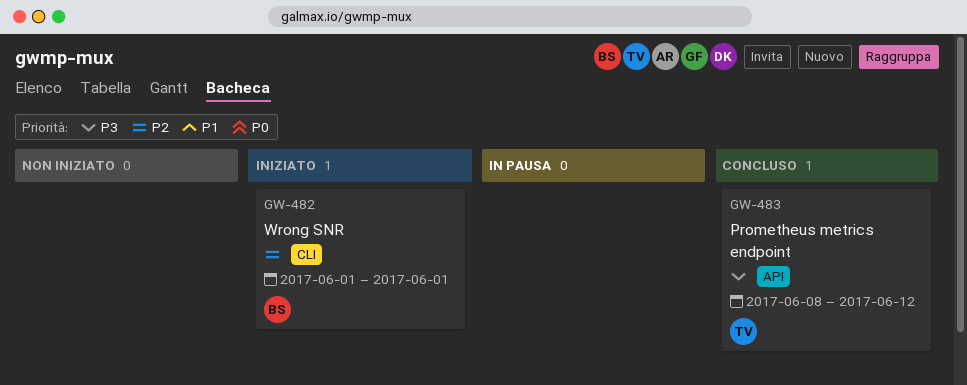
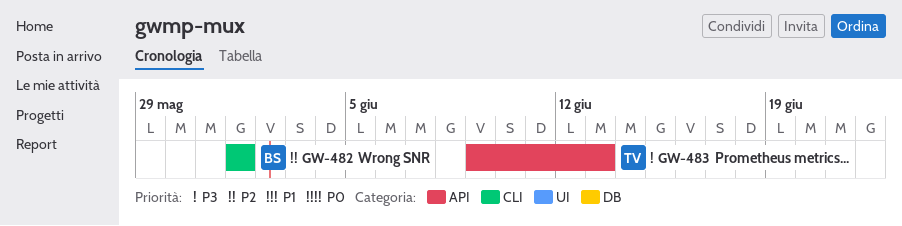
GW-483, start: Jun 8 -> Jun 9
GW-483, due: Jun 12 -> Jun 13

